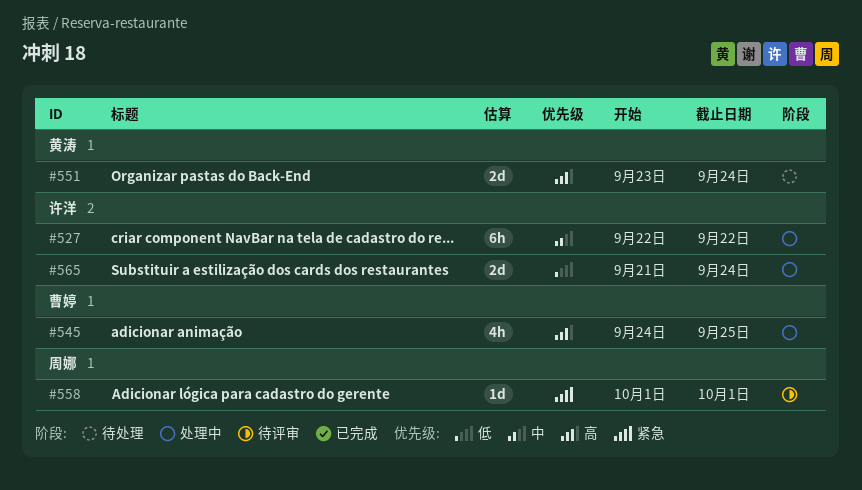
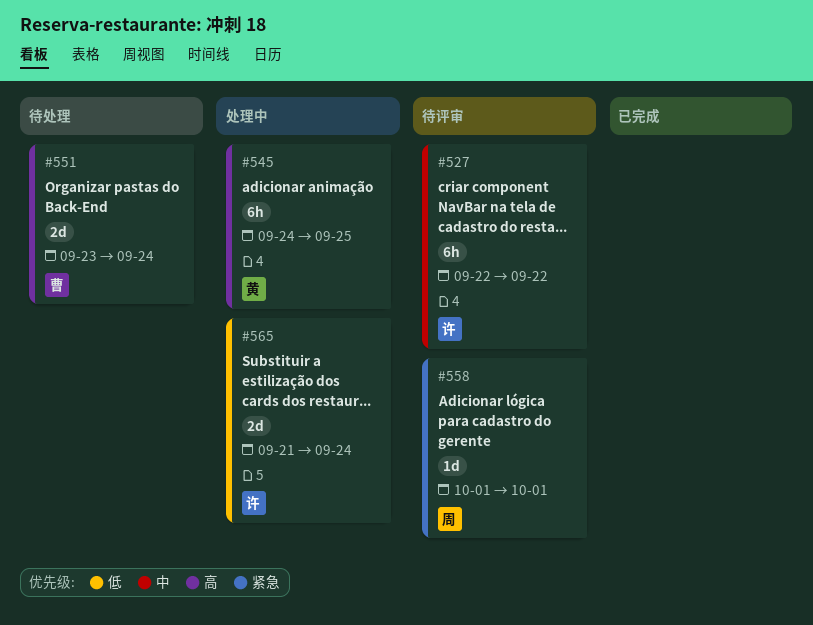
#527, status: 处理中 -> 待评审
#545, owner: 曹婷 -> 黄涛
#545, estimate: 4h -> 6h
#551, owner: 黄涛 -> 曹婷

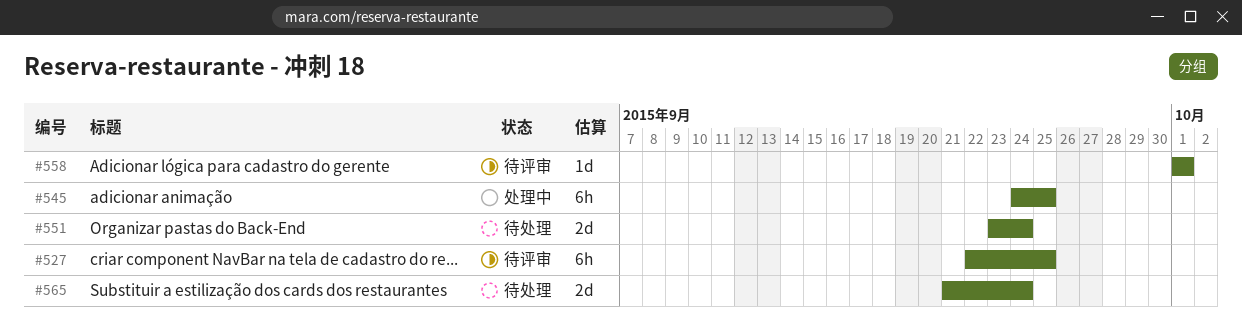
#527, due: Sep 22 -> Sep 25
#565, status: 处理中 -> 待处理

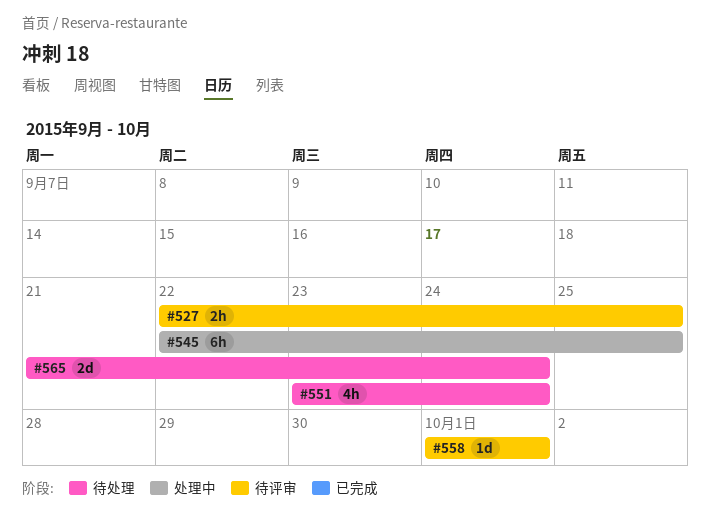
#527, estimate: 6h -> 2h
#545, start: Sep 24 -> Sep 22
#551, estimate: 2d -> 4h

